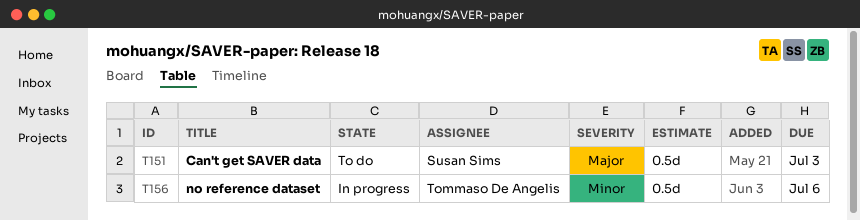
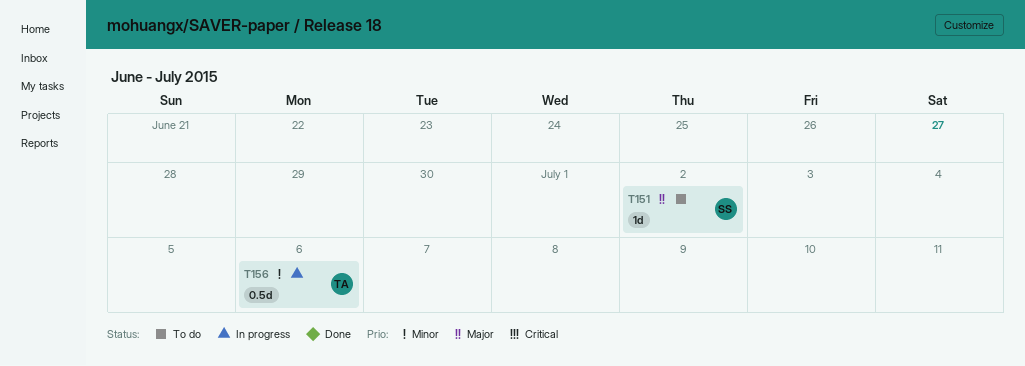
T151, estimate: 0.5d -> 1d
T151, due: Jul 3 -> Jul 2

